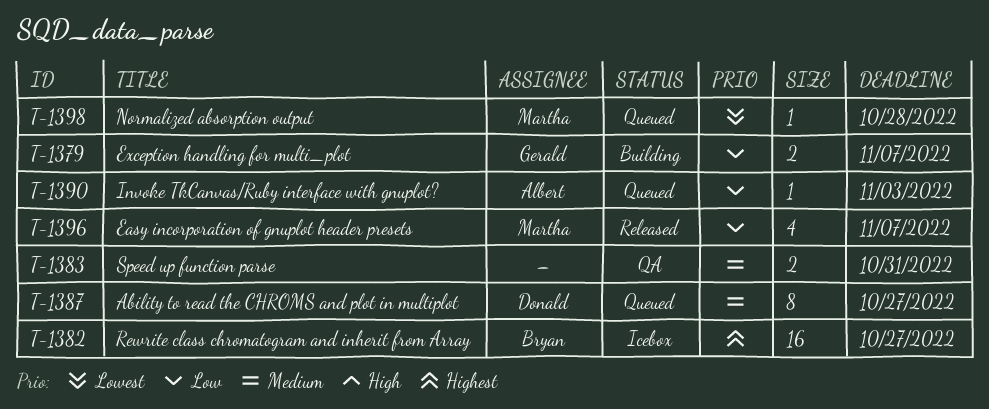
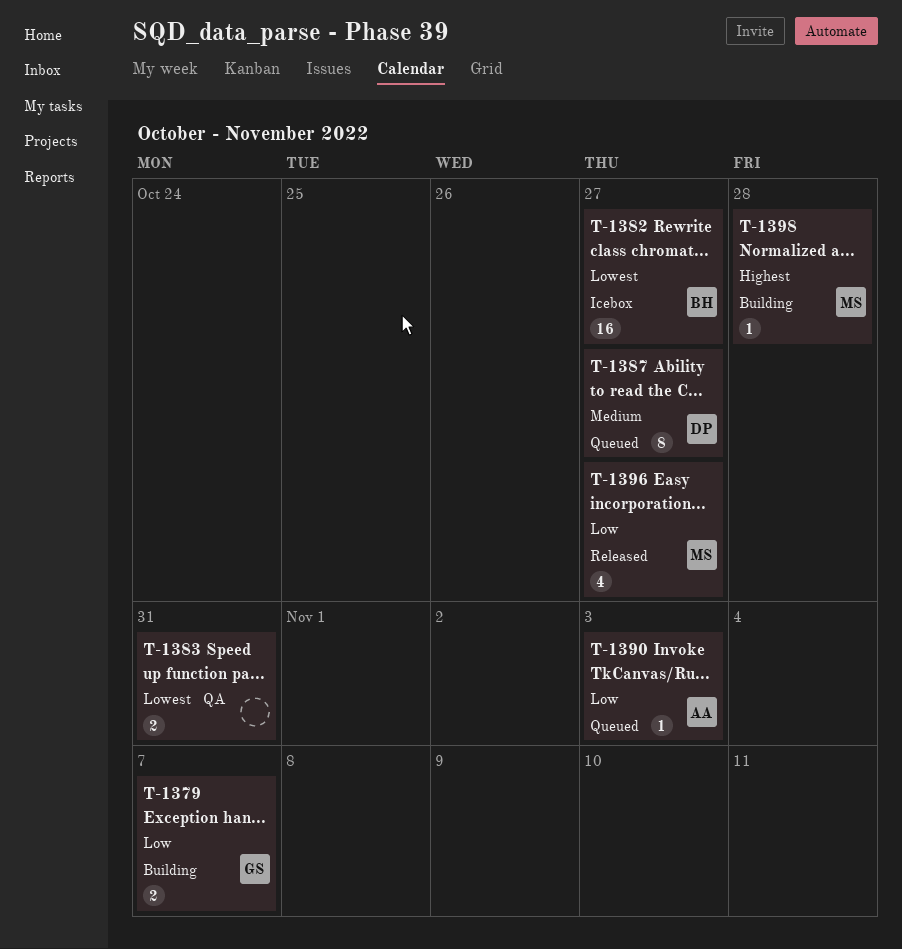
T-1382, priority: Highest -> Lowest
T-1383, priority: Medium -> Lowest
T-1396, due: Nov 7 -> Oct 27
T-1398, status: Queued -> Building
T-1398, priority: Lowest -> Highest

